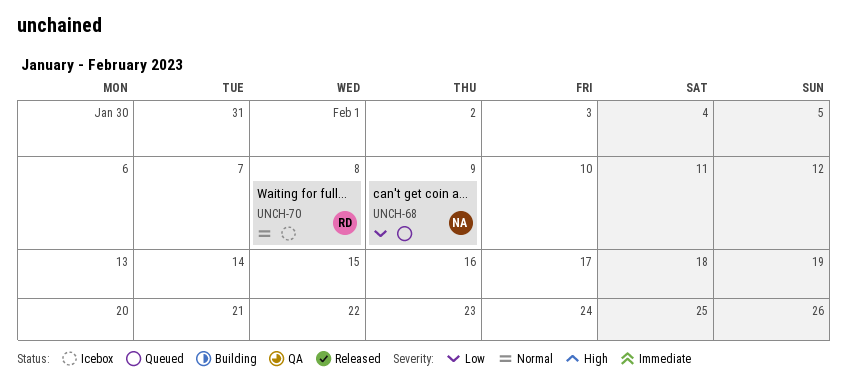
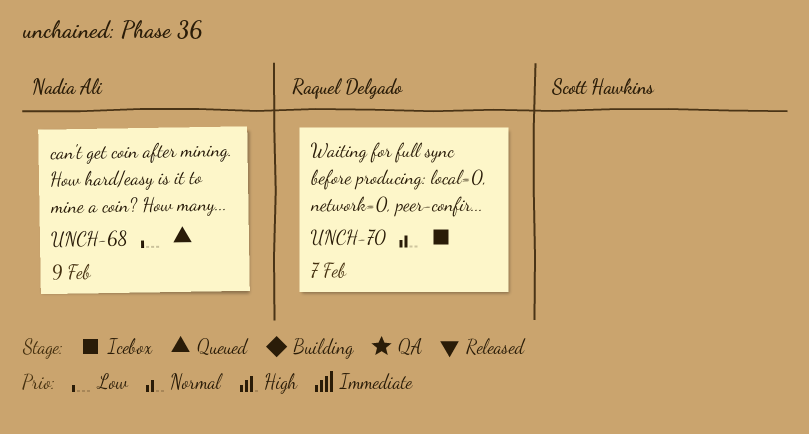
UNCH-70, due: Feb 8 -> Feb 7

